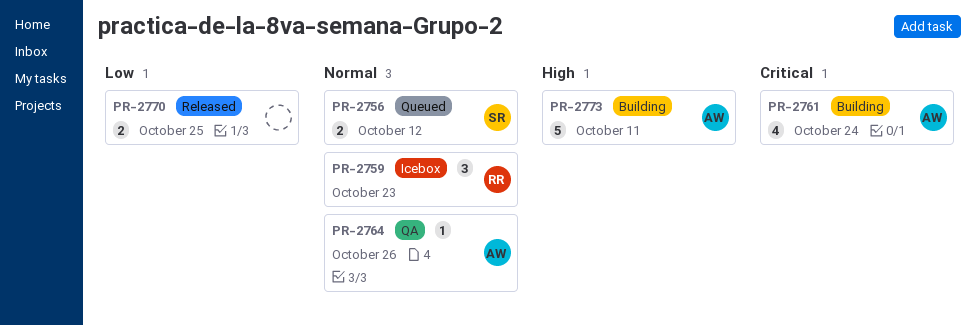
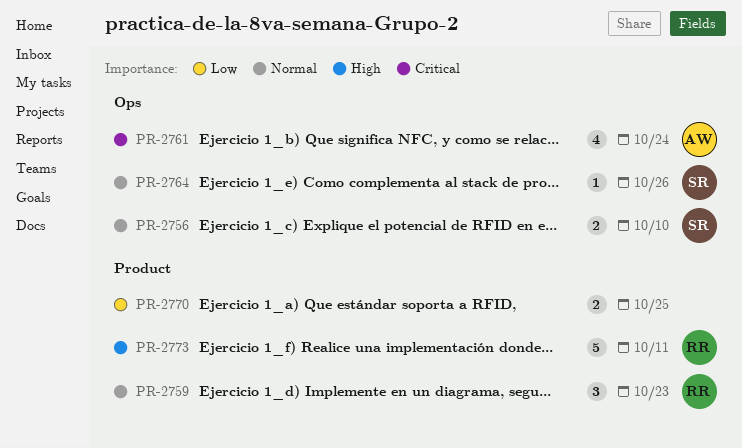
PR-2756, due: Oct 12 -> Oct 10
PR-2764, owner: AW -> SR
PR-2773, owner: AW -> RR

